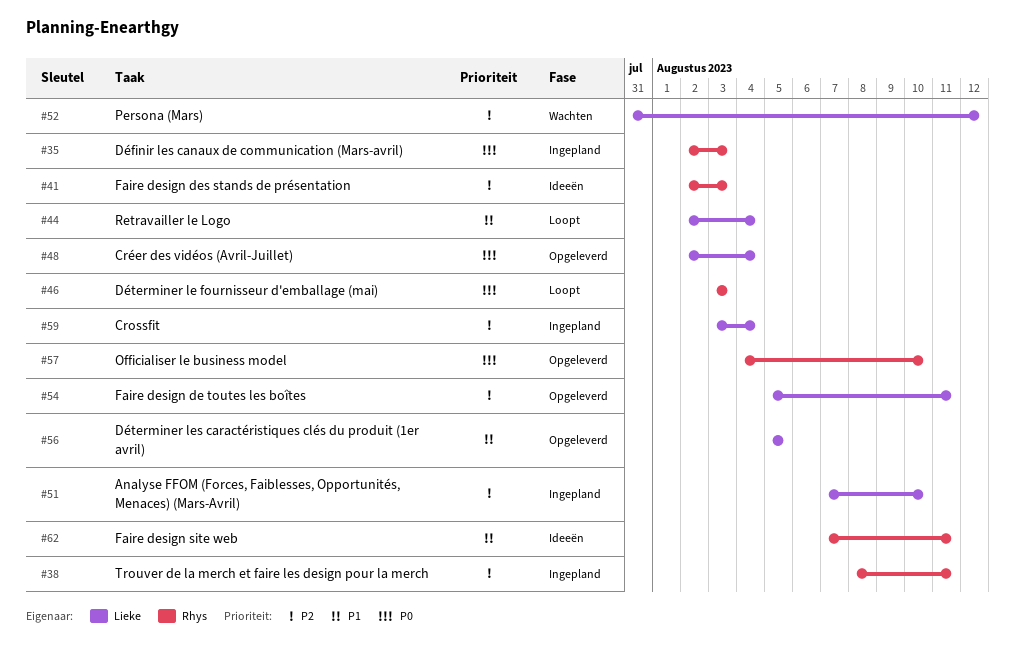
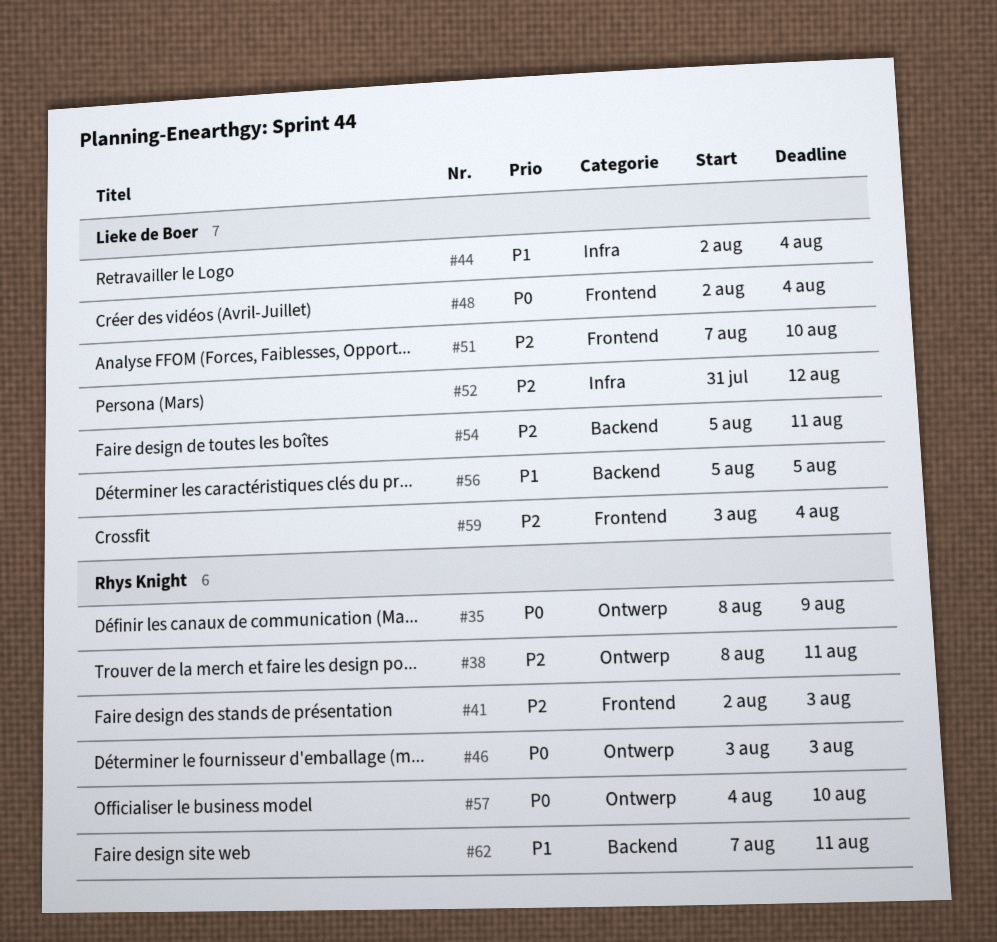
#35, start: Aug 2 -> Aug 8
#35, due: Aug 3 -> Aug 9

